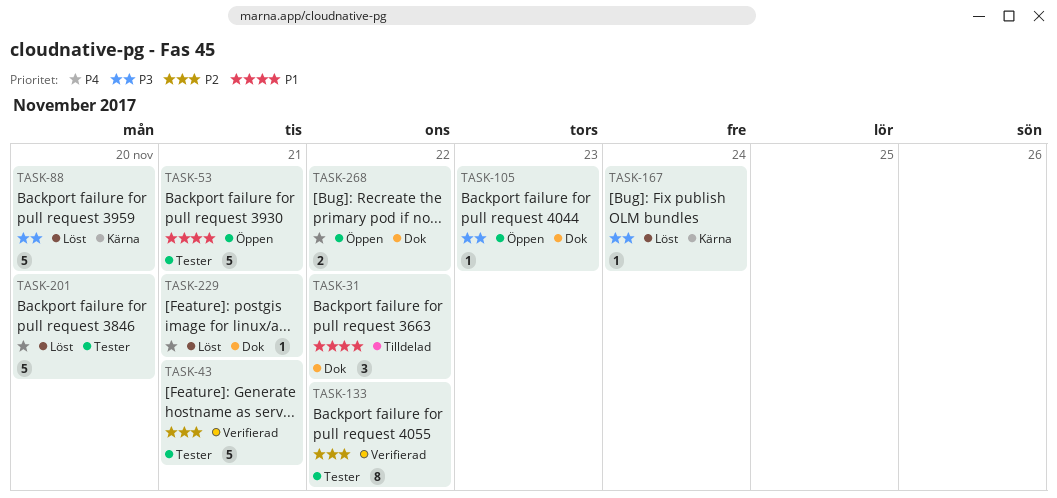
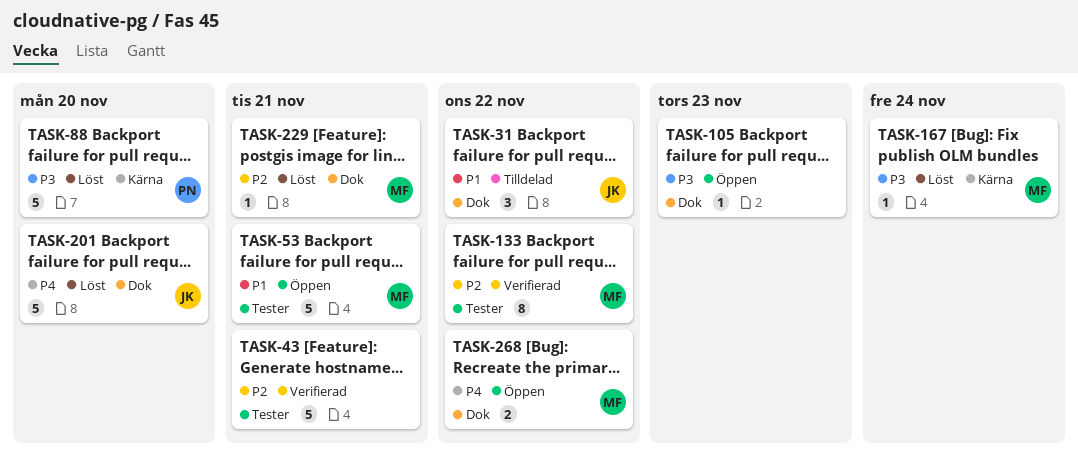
TASK-201, label: Tester -> Dok
TASK-229, priority: P4 -> P2

